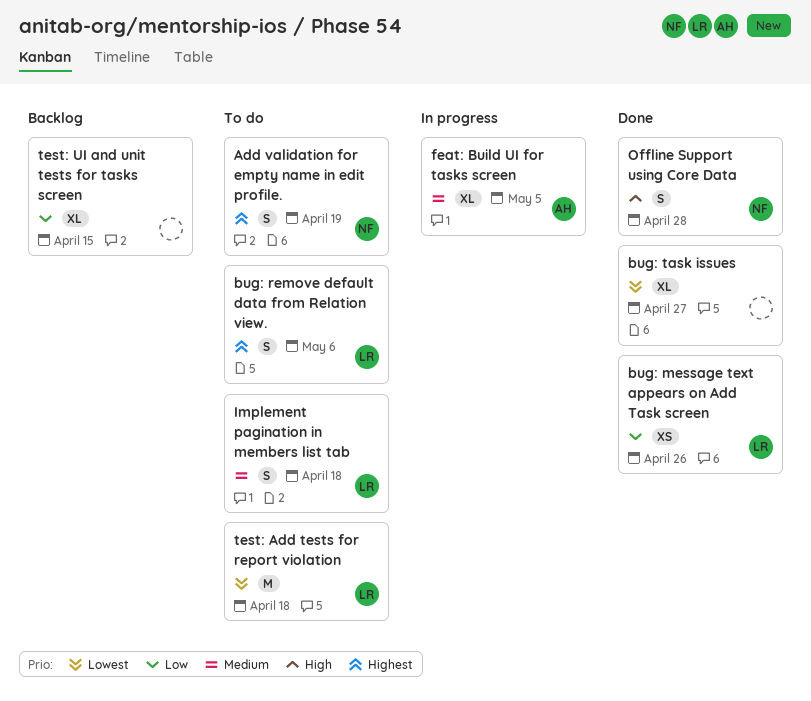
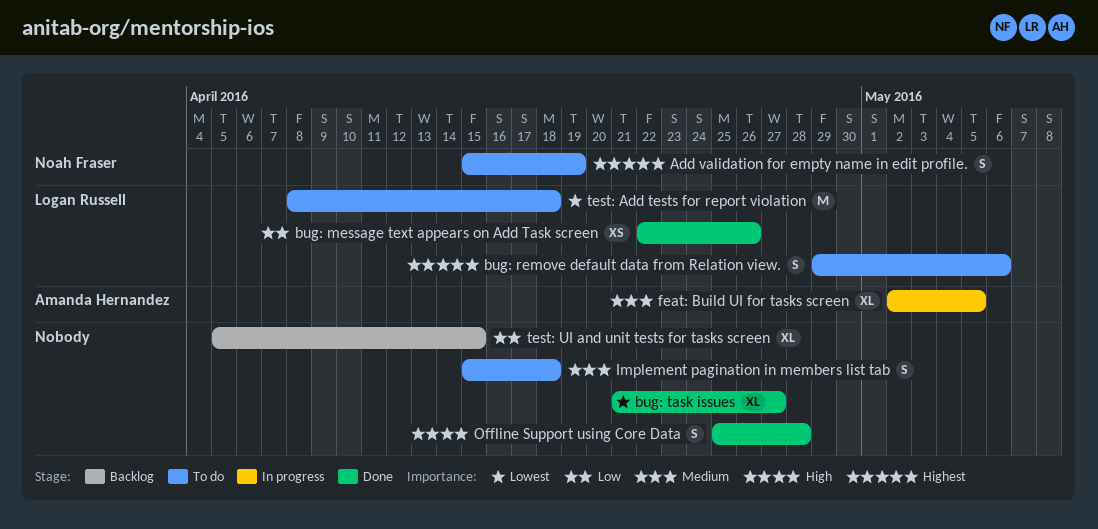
Implement pagination in members list tab, owner: Logan Russell -> none
Offline Support using Core Data, owner: Noah Fraser -> none

